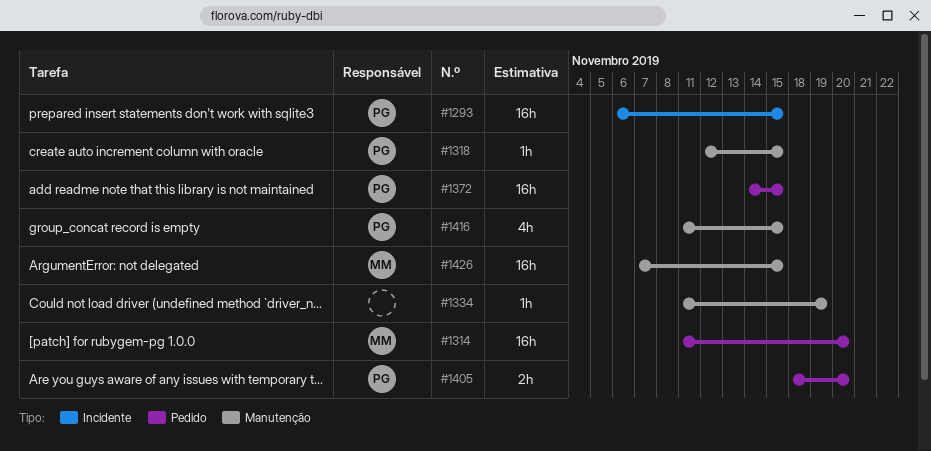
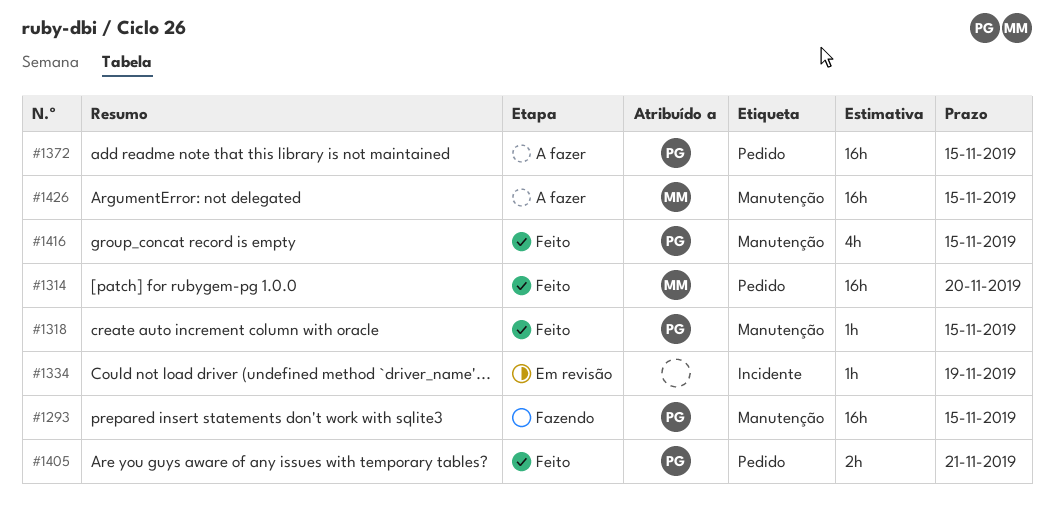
#1293, label: Incidente -> Manutenção
#1334, label: Manutenção -> Incidente
#1405, due: Nov 20 -> Nov 21

